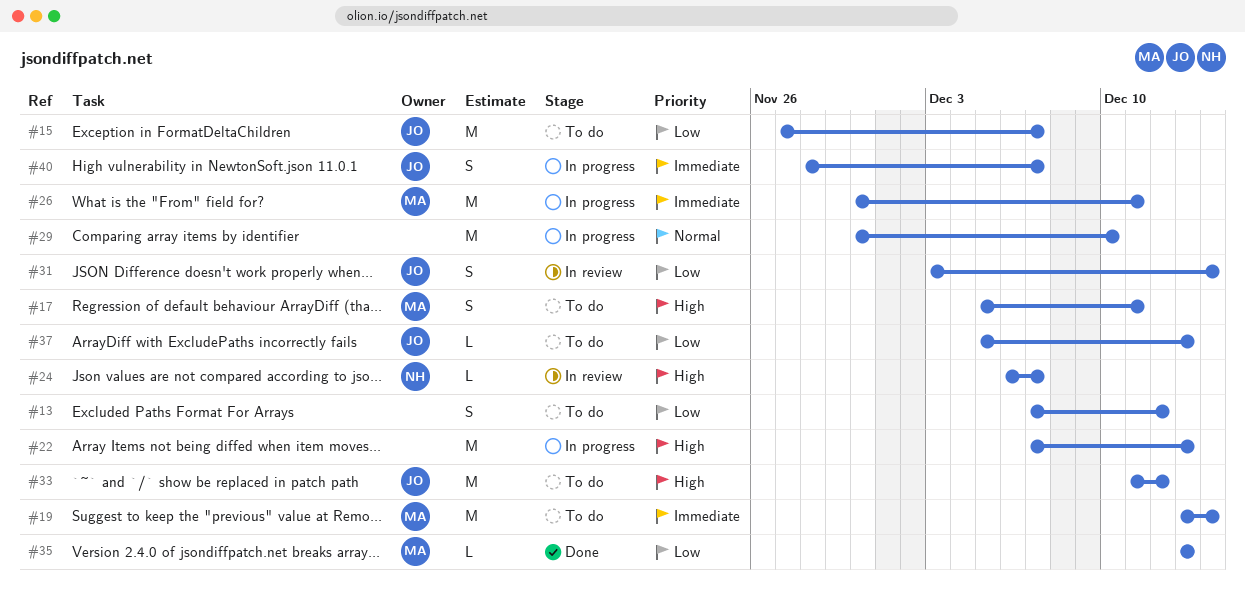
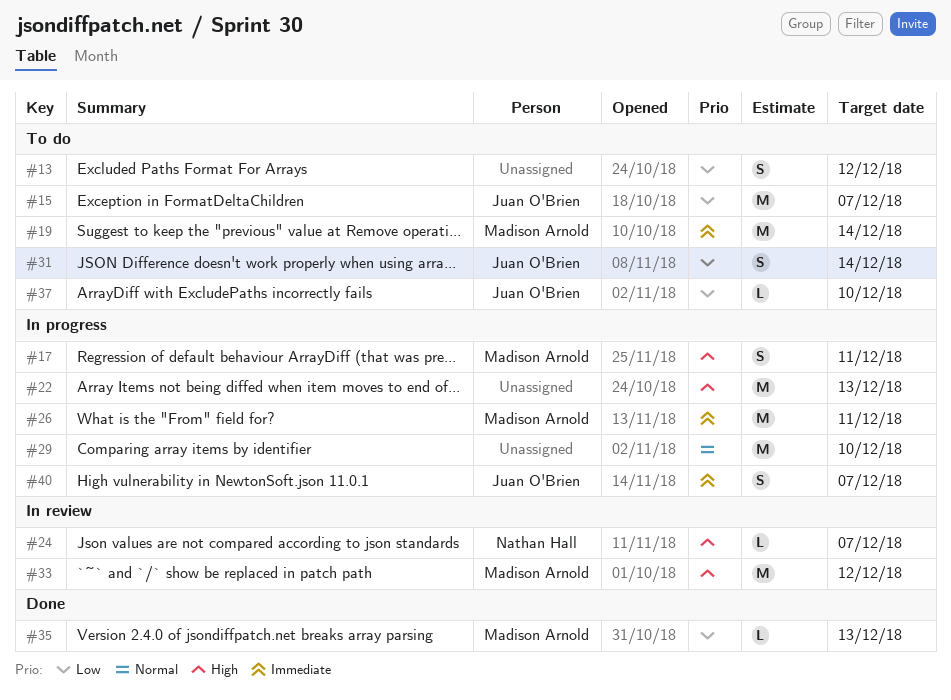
#17, status: To do -> In progress
#31, status: In review -> To do
#33, status: To do -> In review
#33, owner: Juan O'Brien -> Madison Arnold
#37, due: Dec 13 -> Dec 10

